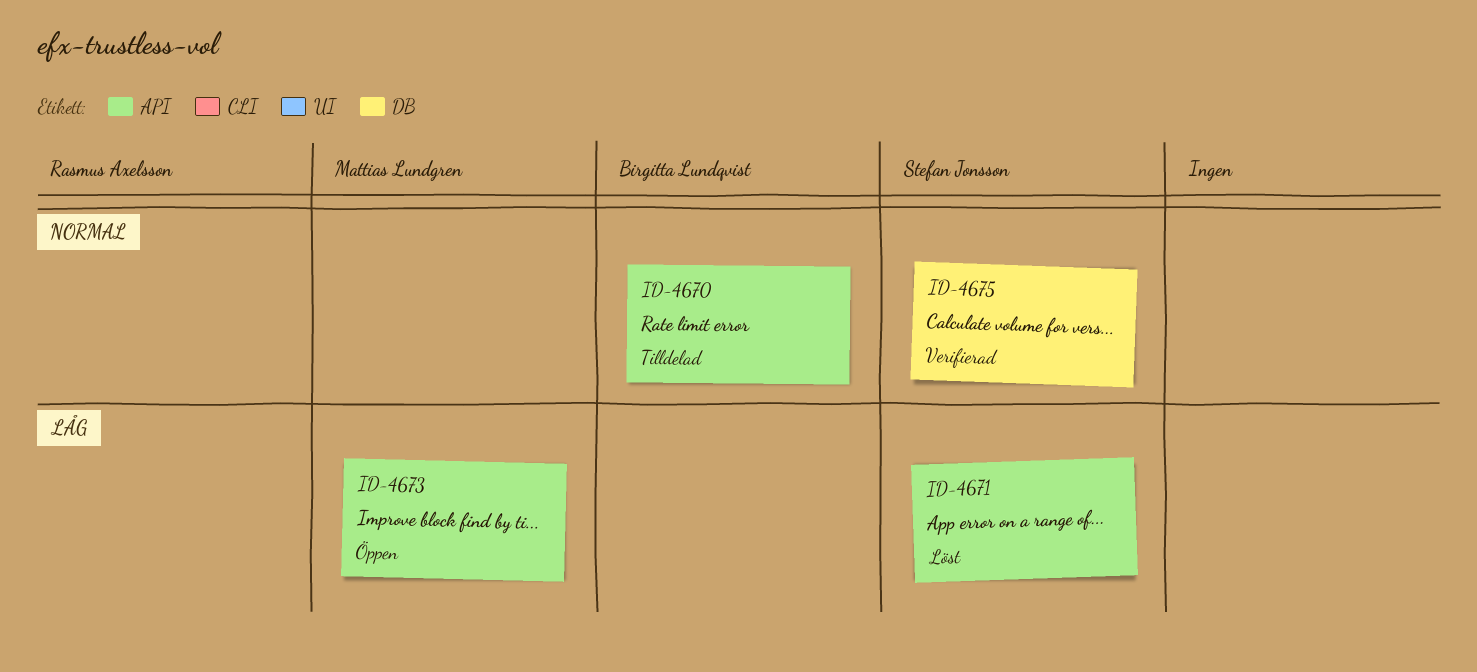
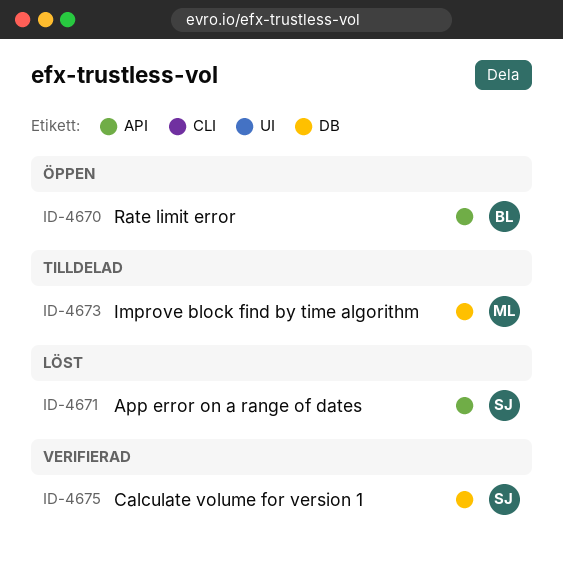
ID-4670, status: Tilldelad -> Öppen
ID-4673, status: Öppen -> Tilldelad
ID-4673, label: API -> DB

